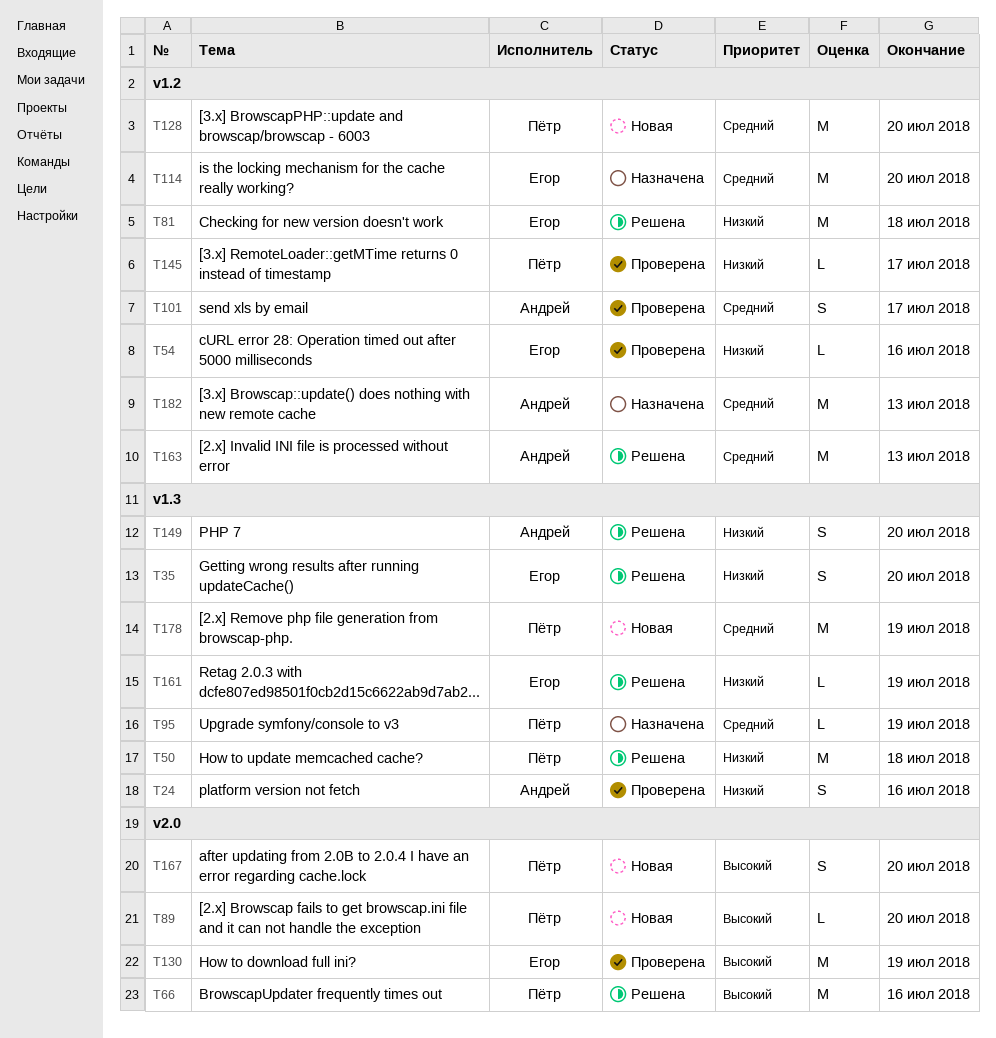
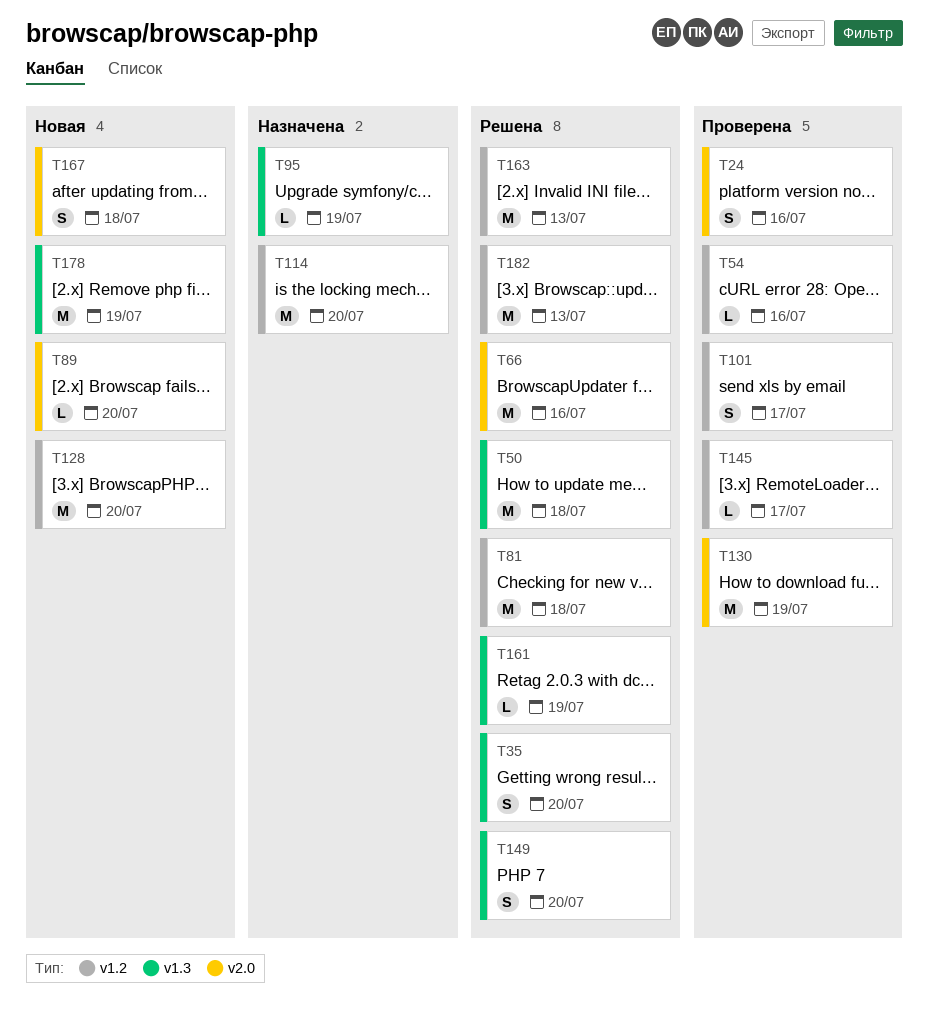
T24, label: v1.3 -> v2.0
T167, due: Jul 20 -> Jul 18
T182, status: Назначена -> Решена

